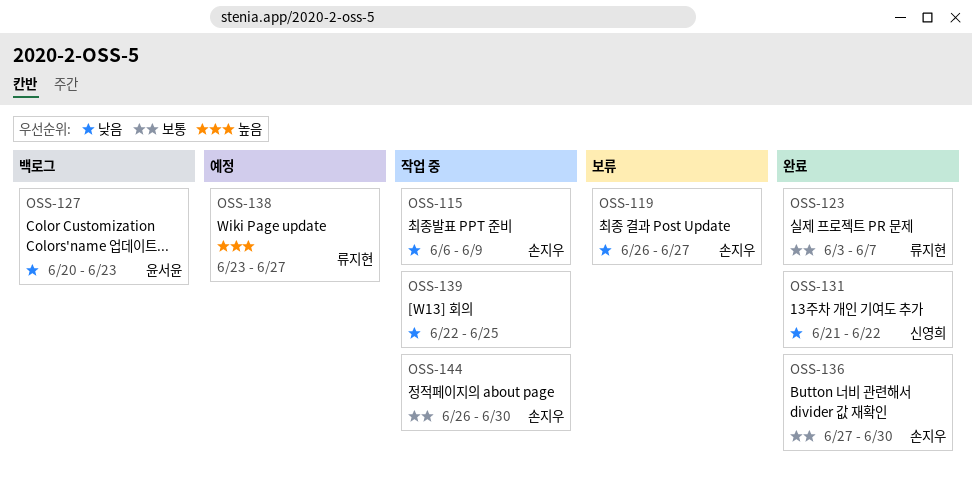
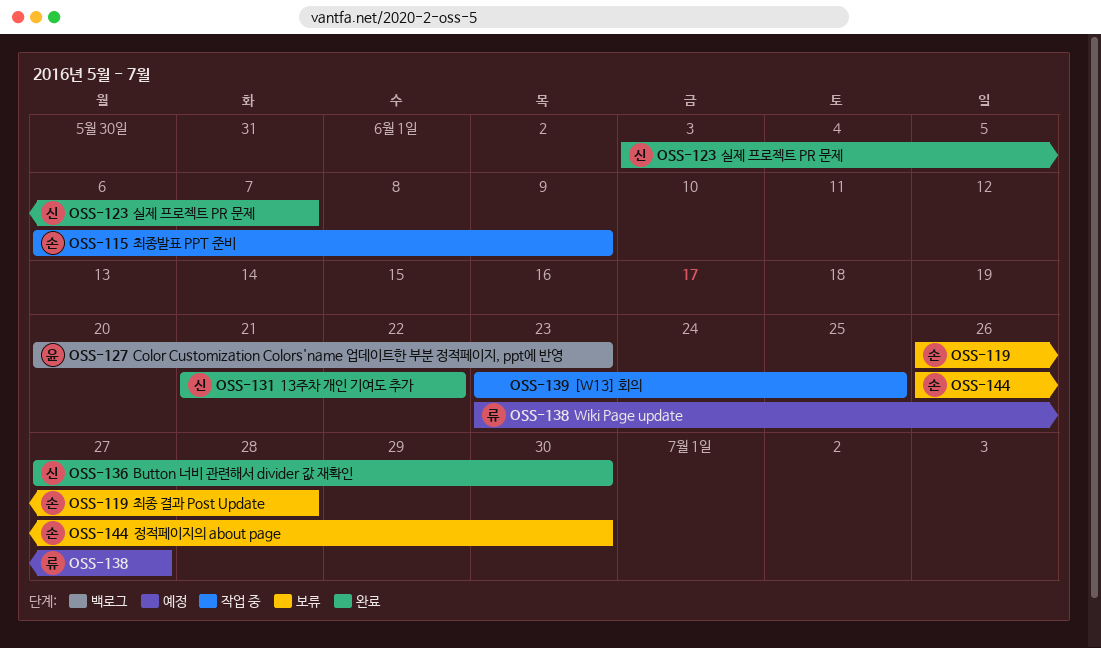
OSS-119, due: Jun 27 -> Jun 28
OSS-123, owner: 류지현 -> 신영희
OSS-136, owner: 손지우 -> 신영희
OSS-139, start: Jun 22 -> Jun 23
OSS-144, status: 작업 중 -> 보류

